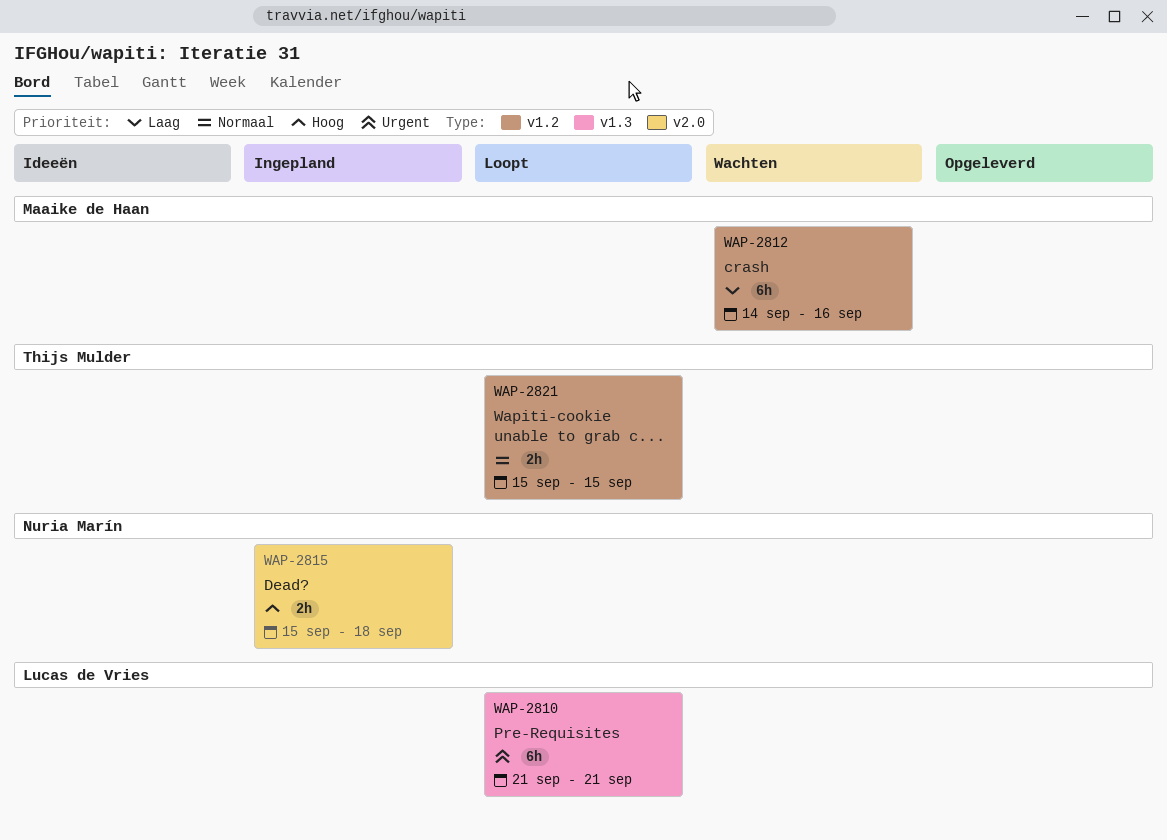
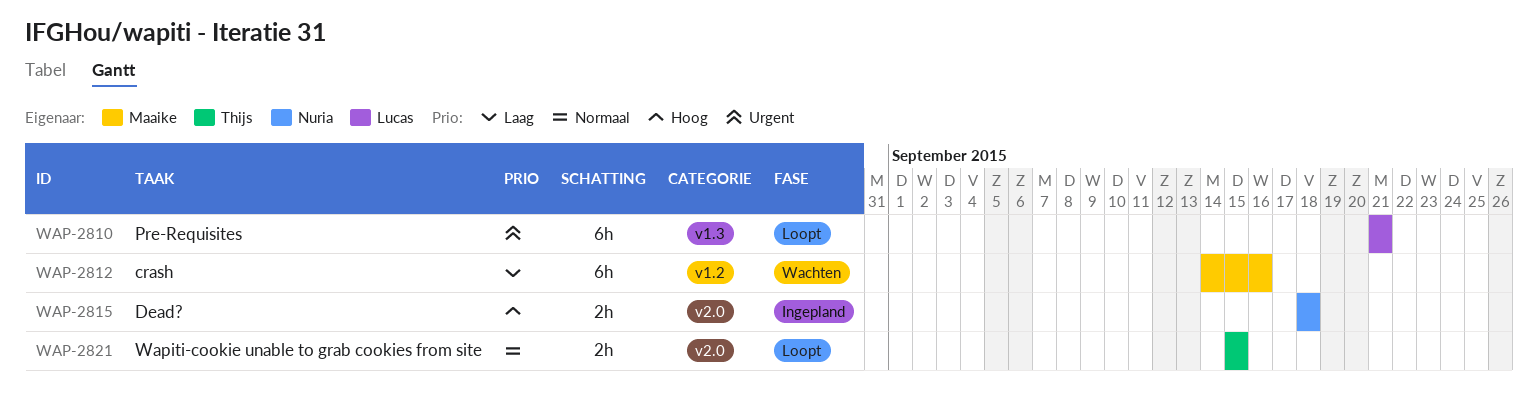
WAP-2815, start: Sep 15 -> Sep 18
WAP-2821, label: v1.2 -> v2.0

